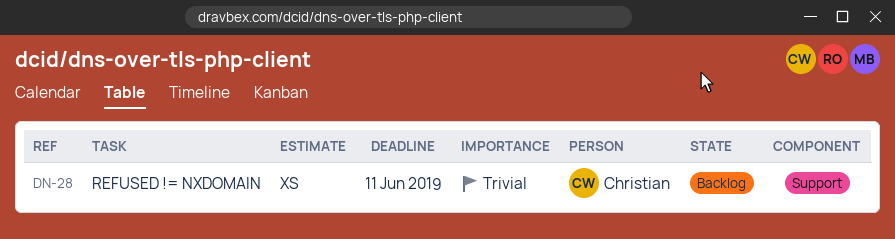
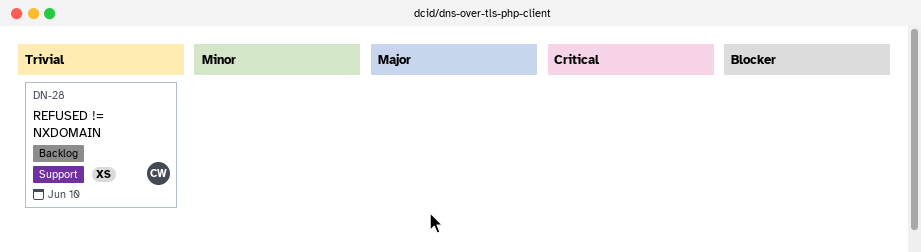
DN-28, due: Jun 11 -> Jun 10

